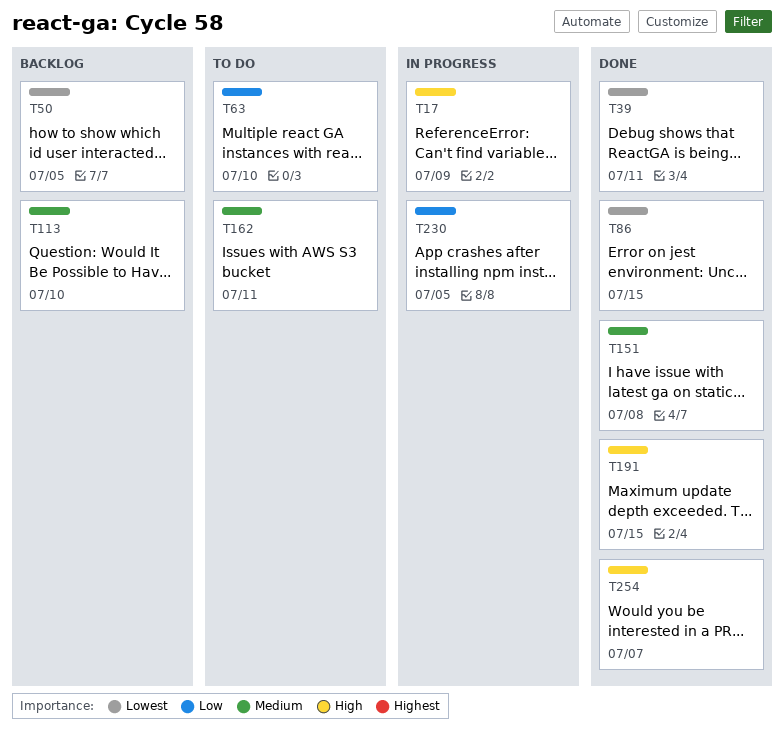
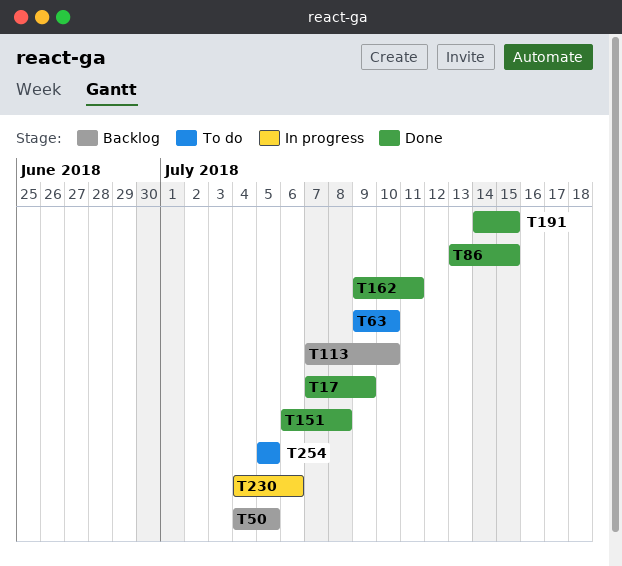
T17, status: In progress -> Done
T39: present -> none
T162, status: To do -> Done
T230, due: Jul 5 -> Jul 6
T254, status: Done -> To do
T254, due: Jul 7 -> Jul 5

